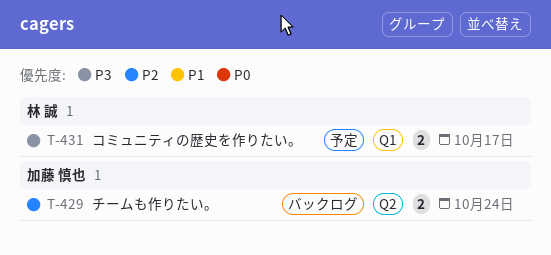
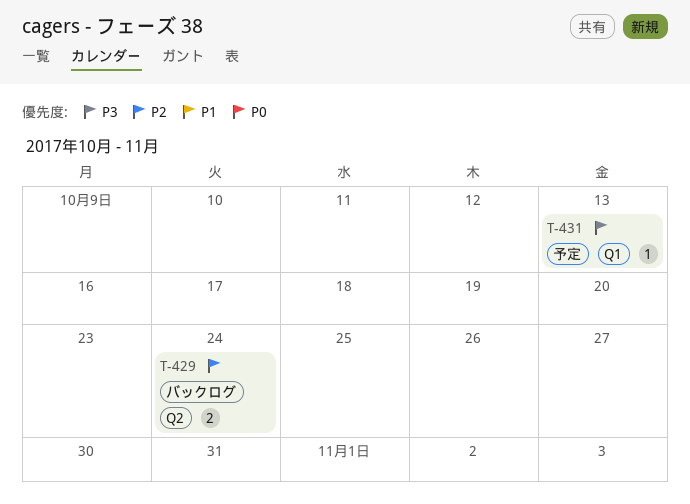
T-431, estimate: 2 -> 1
T-431, due: Oct 17 -> Oct 13

